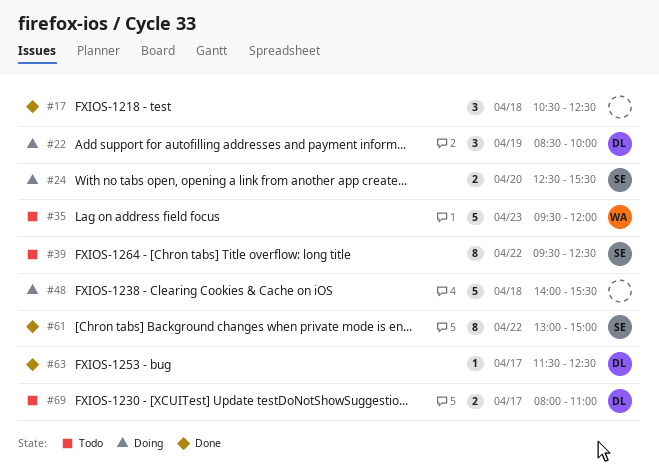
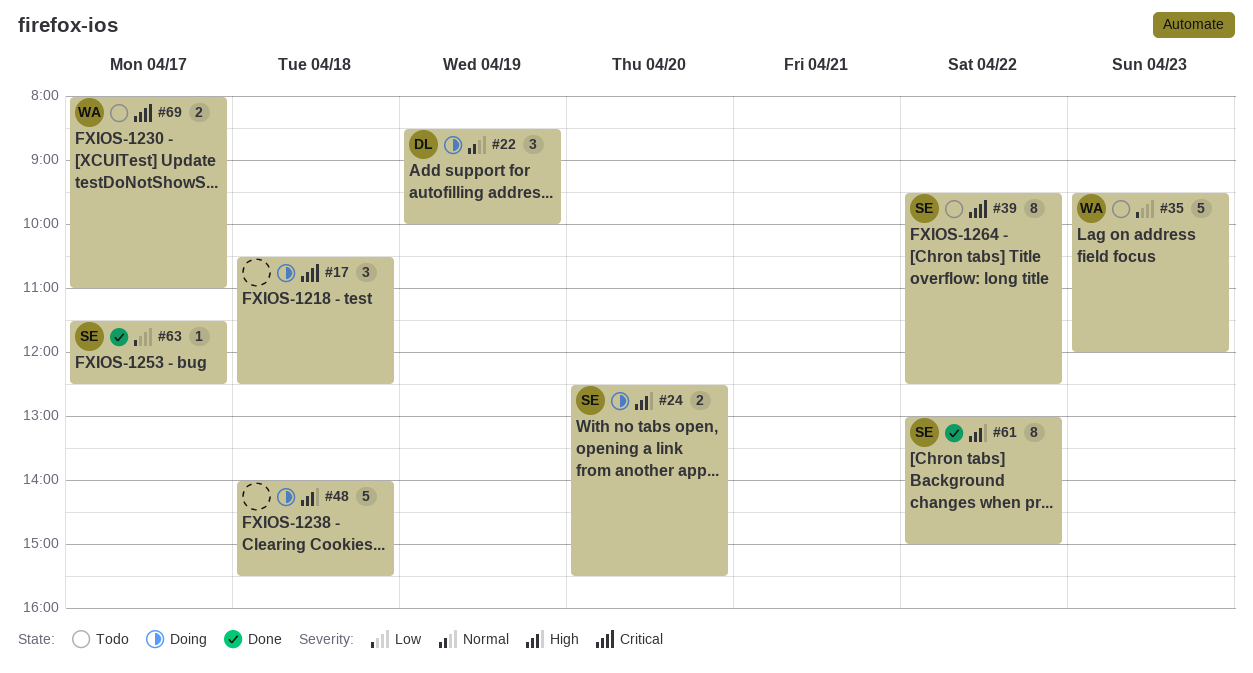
#17, status: Done -> Doing
#63, owner: DL -> SE
#69, owner: DL -> WA

